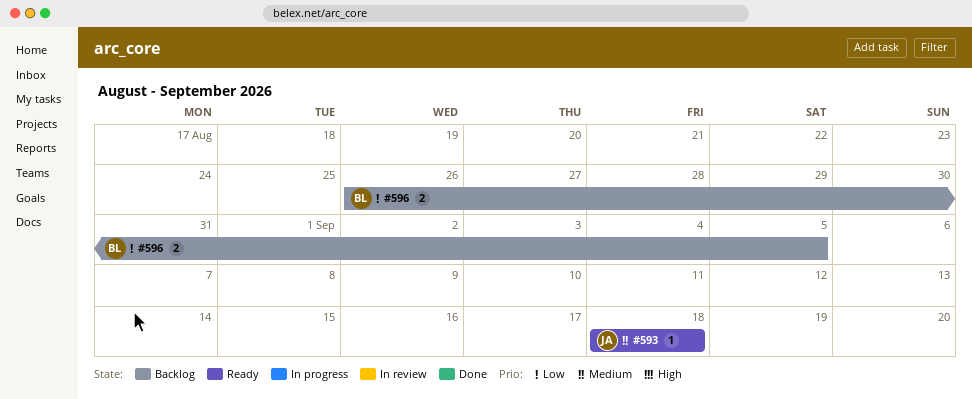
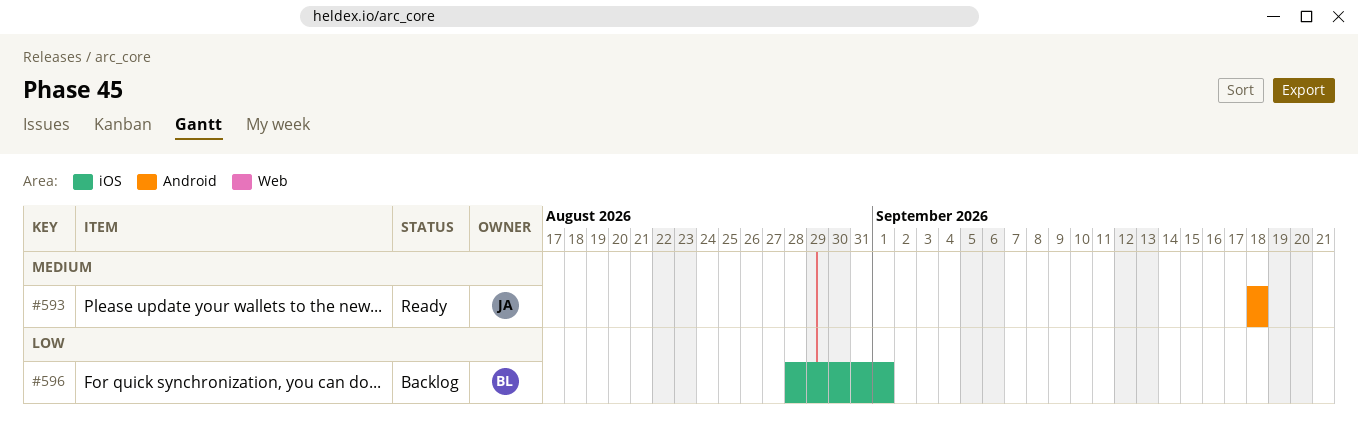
#596, start: Aug 26 -> Aug 28
#596, due: Sep 5 -> Sep 1

